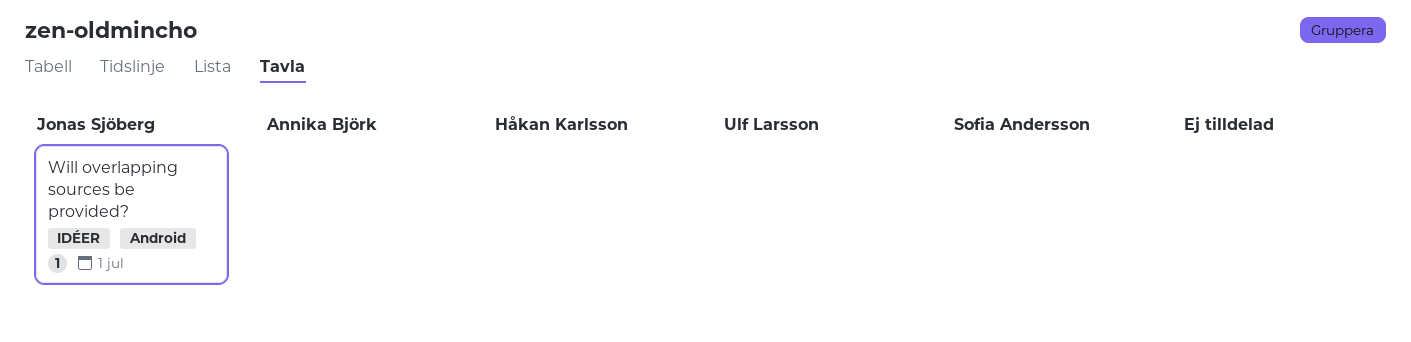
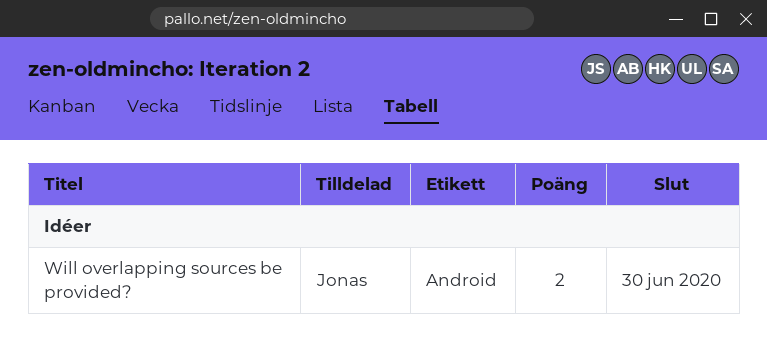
Will overlapping sources be provided?, estimate: 1 -> 2
Will overlapping sources be provided?, due: Jul 1 -> Jun 30

